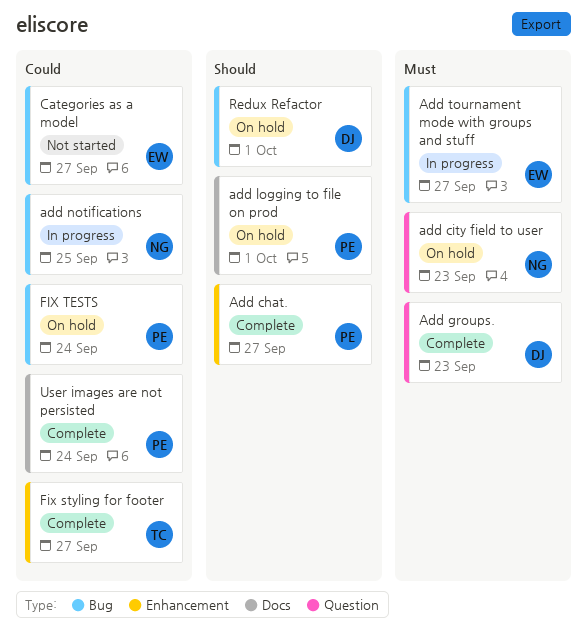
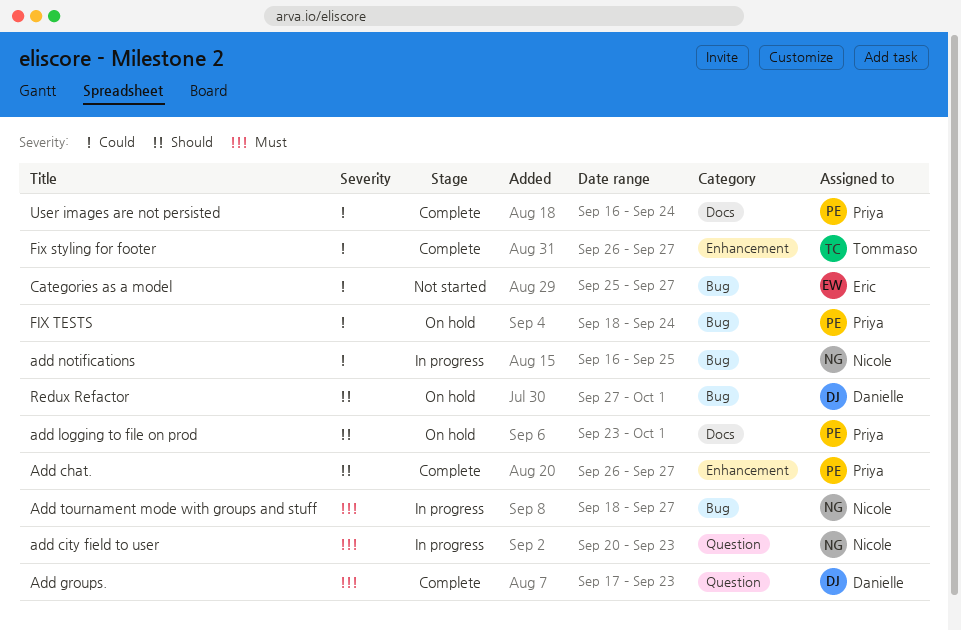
add city field to user, status: On hold -> In progress
Add tournament mode with groups and stuff, owner: Eric -> Nicole

